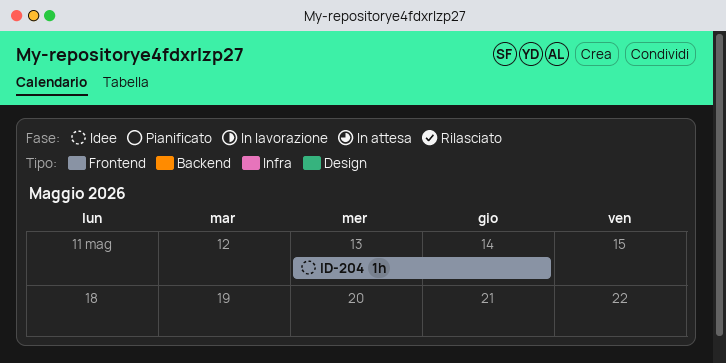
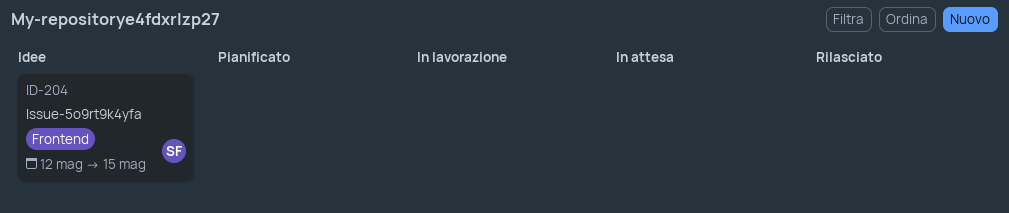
ID-204, start: May 13 -> May 12
ID-204, due: May 14 -> May 15

